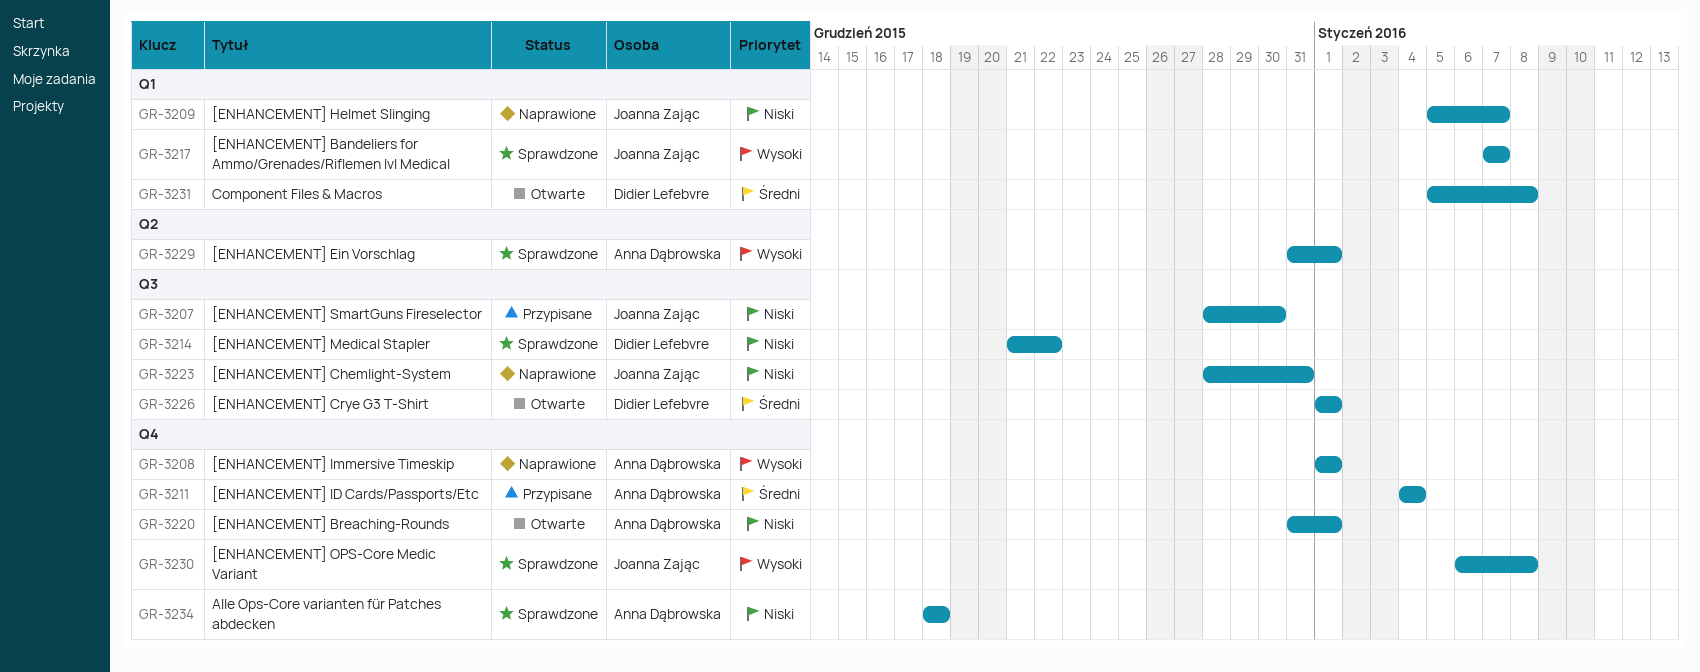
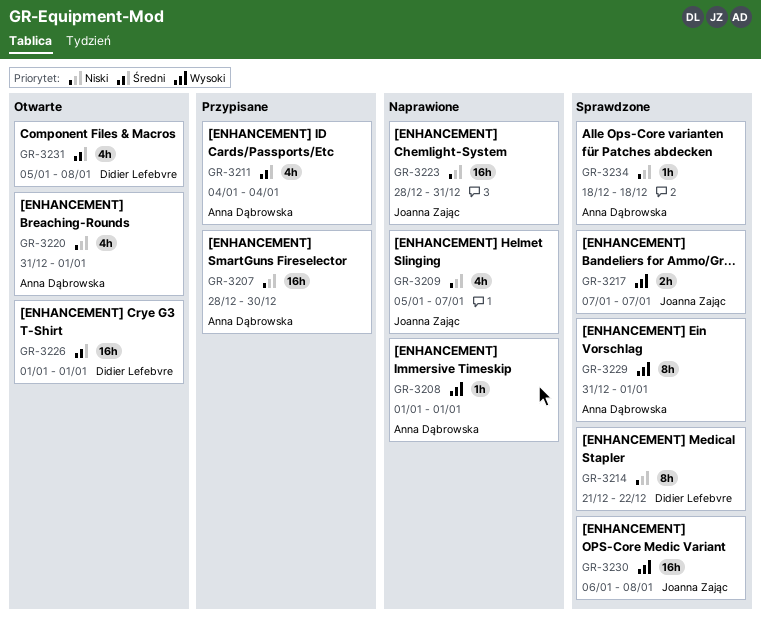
GR-3207, owner: Joanna Zając -> Anna Dąbrowska

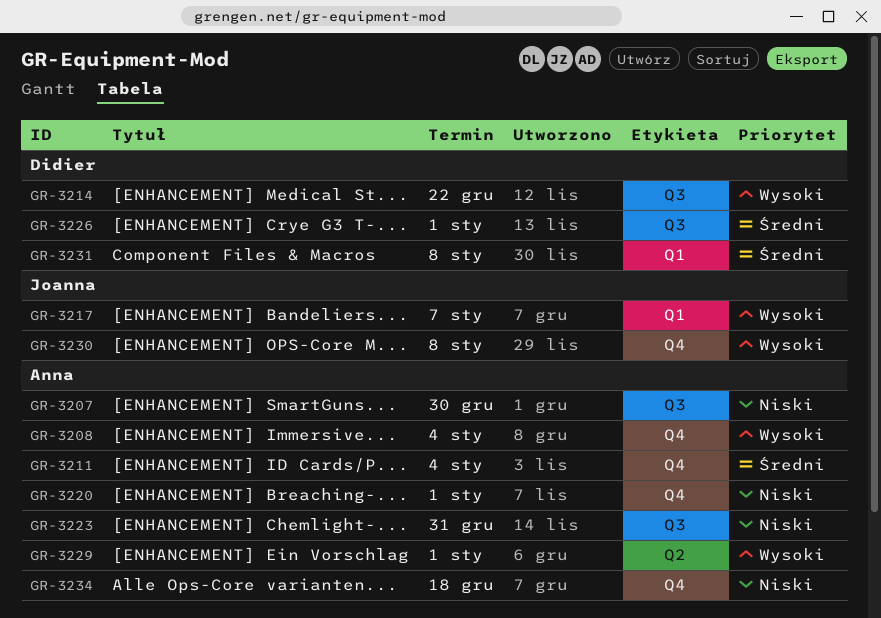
GR-3208, due: Jan 1 -> Jan 4
GR-3209: present -> none
GR-3214, priority: Niski -> Wysoki
GR-3223, owner: Joanna Zając -> Anna Dąbrowska

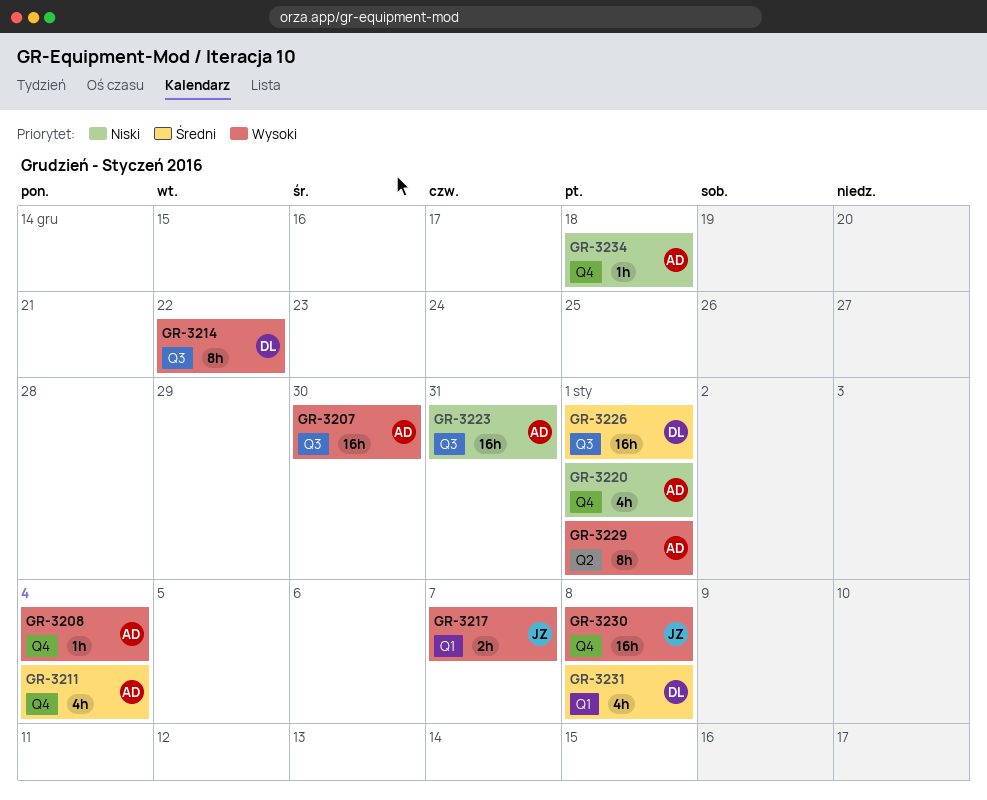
GR-3207, priority: Niski -> Wysoki

